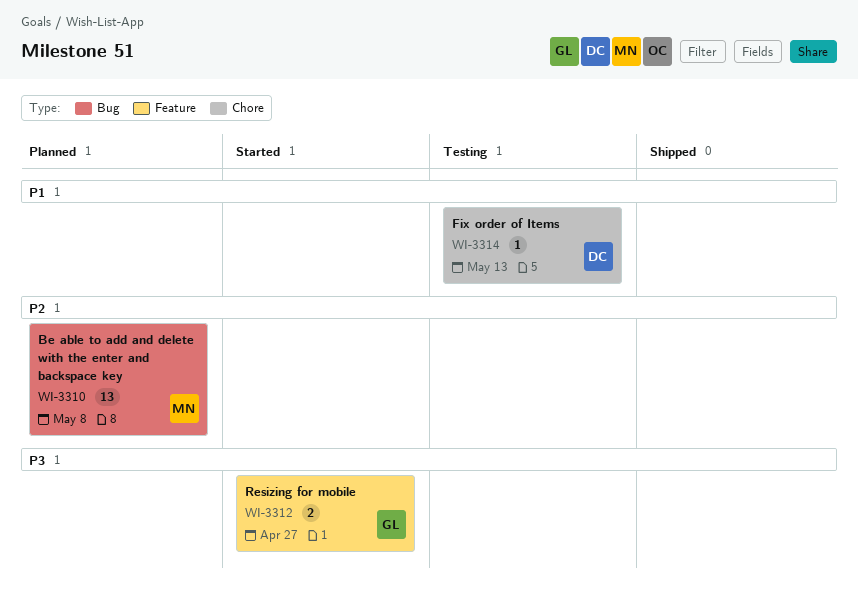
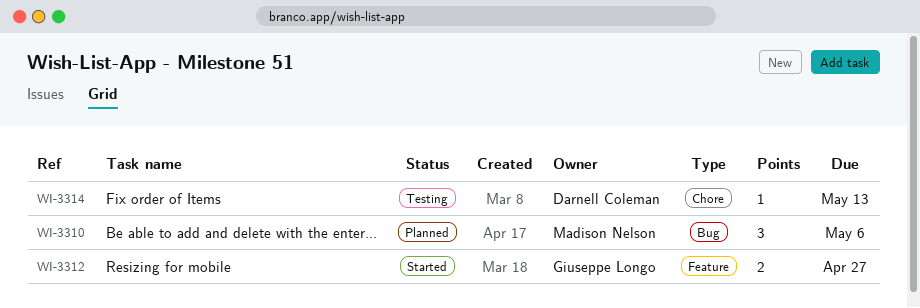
WI-3310, estimate: 13 -> 3
WI-3310, due: May 8 -> May 6

